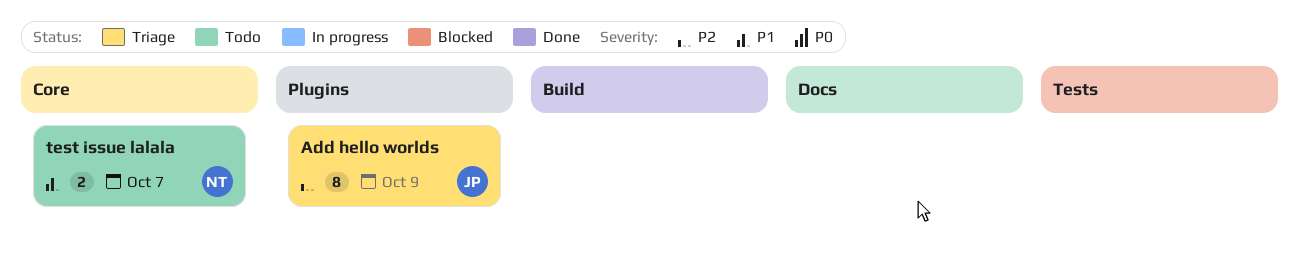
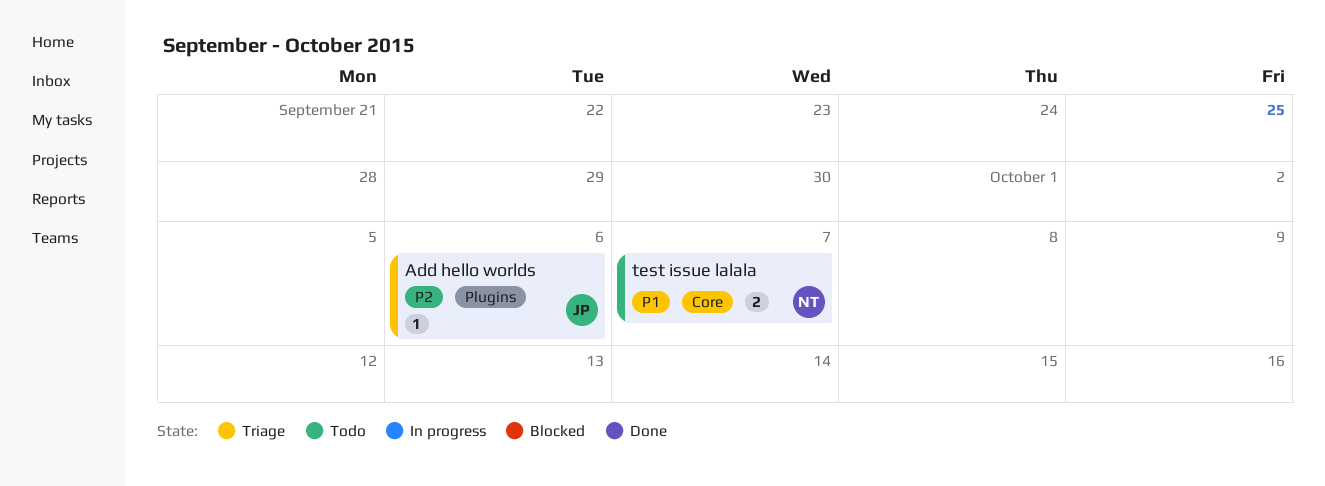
Add hello worlds, estimate: 8 -> 1
Add hello worlds, due: Oct 9 -> Oct 6

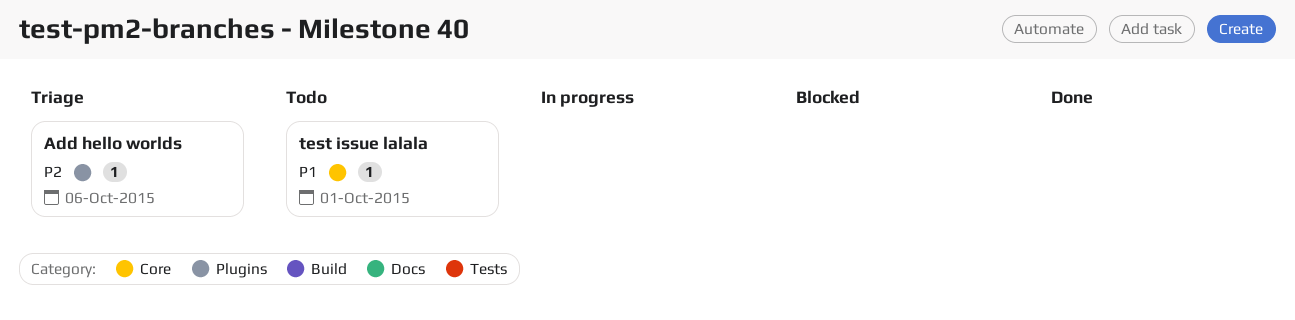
test issue lalala, estimate: 2 -> 1
test issue lalala, due: Oct 7 -> Oct 1

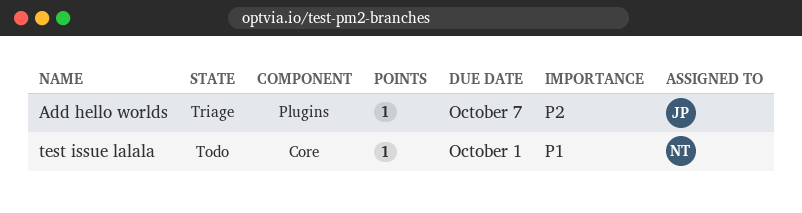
Add hello worlds, due: Oct 6 -> Oct 7

